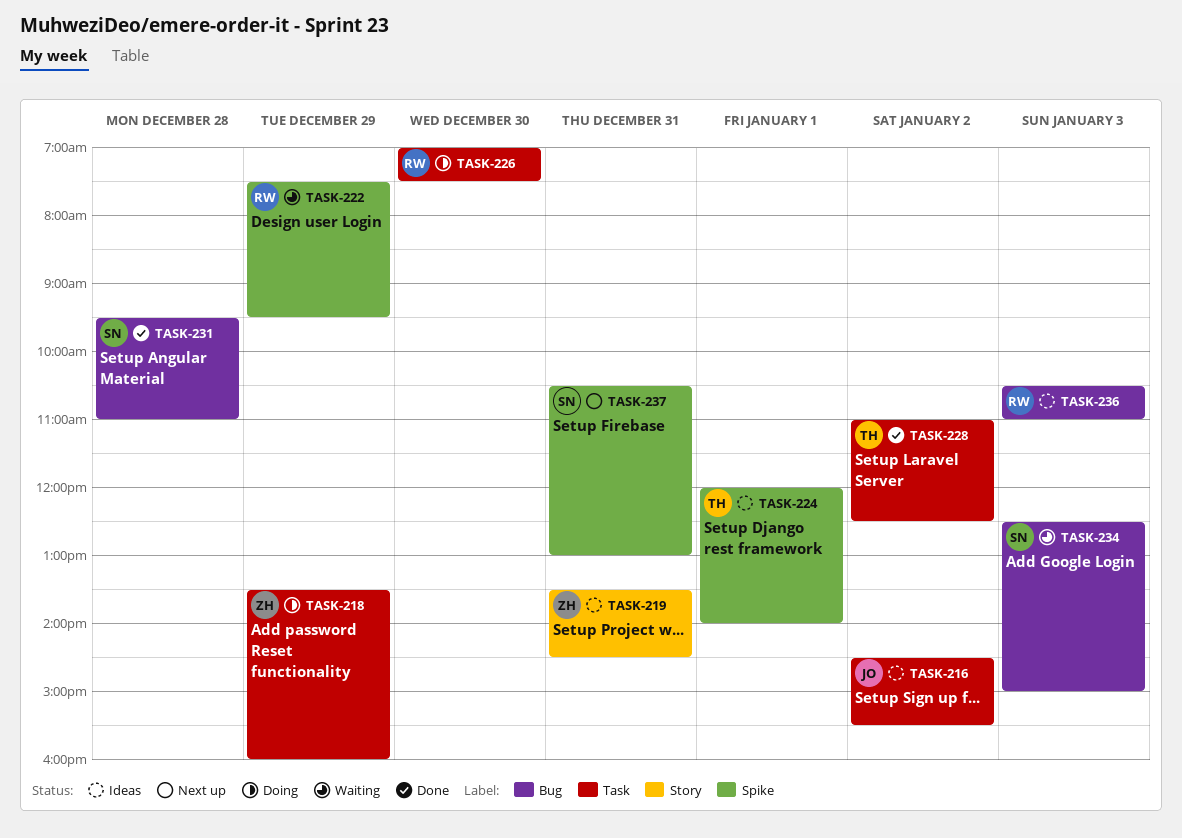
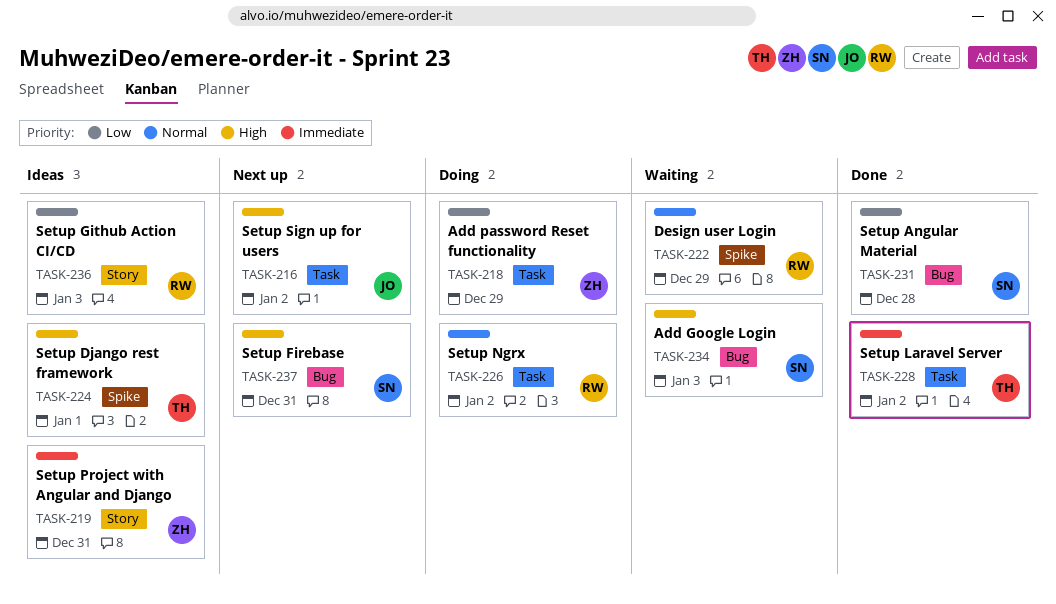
TASK-216, status: Ideas -> Next up
TASK-226, day: Dec 30 -> Jan 2
TASK-236, label: Bug -> Story
TASK-237, label: Spike -> Bug

